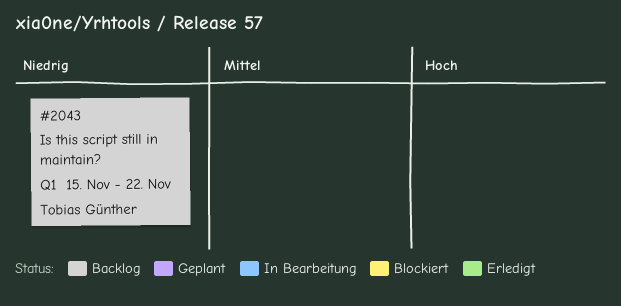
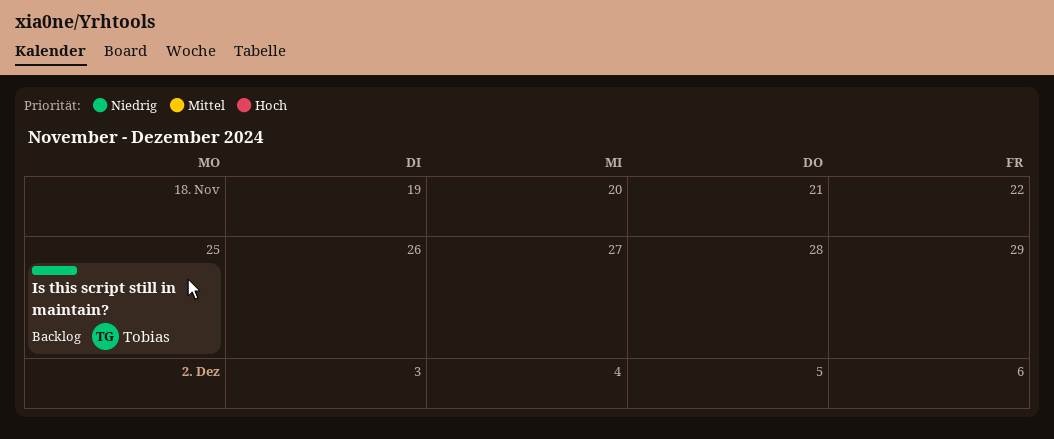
Is this script still in maintain?, due: Nov 22 -> Nov 25

